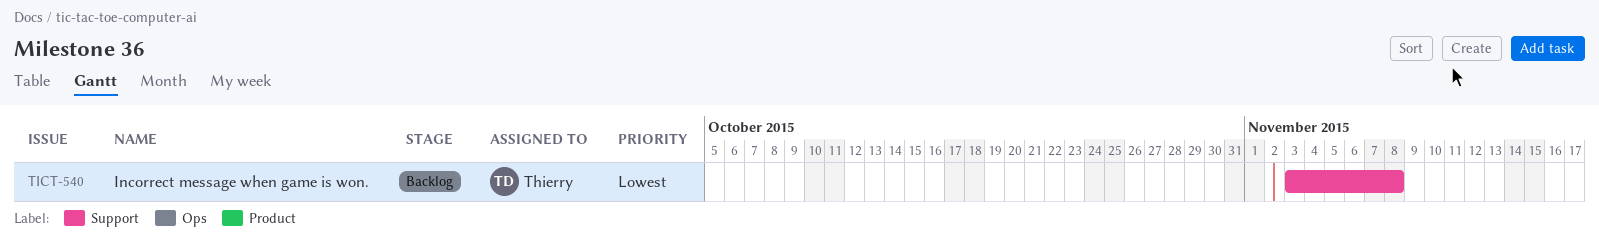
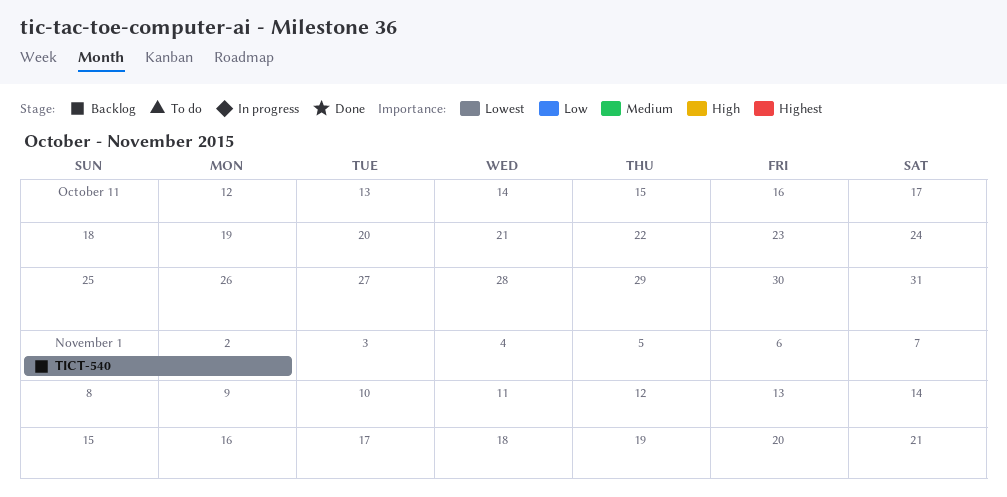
TICT-540, start: Nov 3 -> Nov 1
TICT-540, due: Nov 8 -> Nov 2

